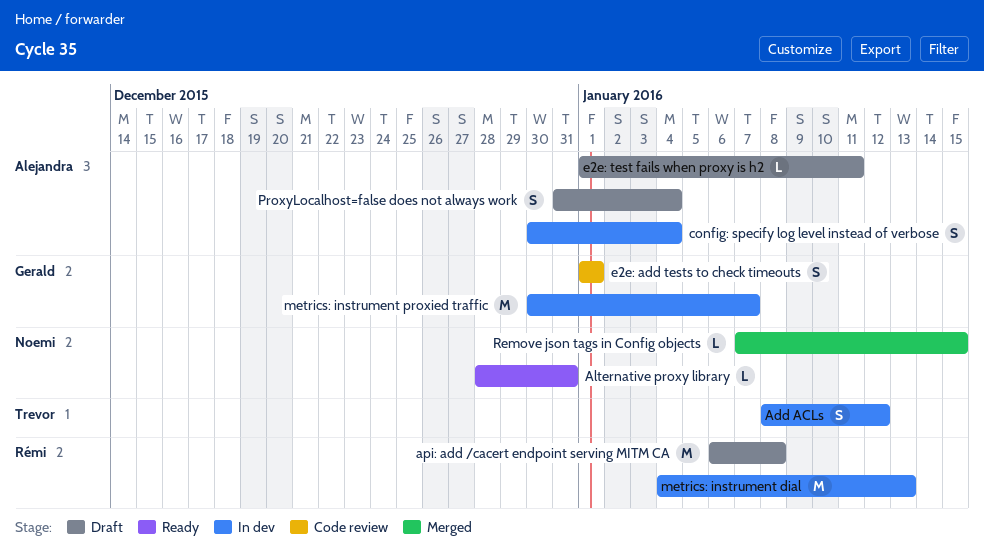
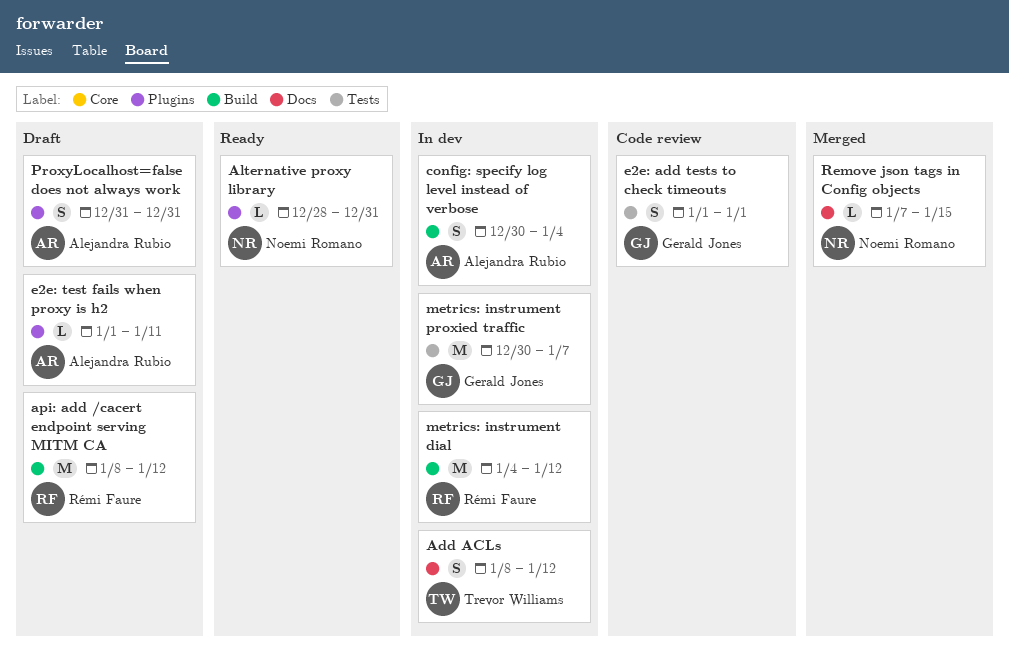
api: add /cacert endpoint serving MITM CA, start: Jan 6 -> Jan 8
api: add /cacert endpoint serving MITM CA, due: Jan 8 -> Jan 12
metrics: instrument dial, due: Jan 13 -> Jan 12
ProxyLocalhost=false does not always work, due: Jan 4 -> Dec 31

